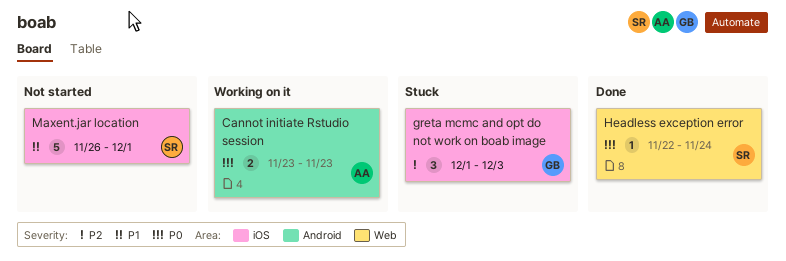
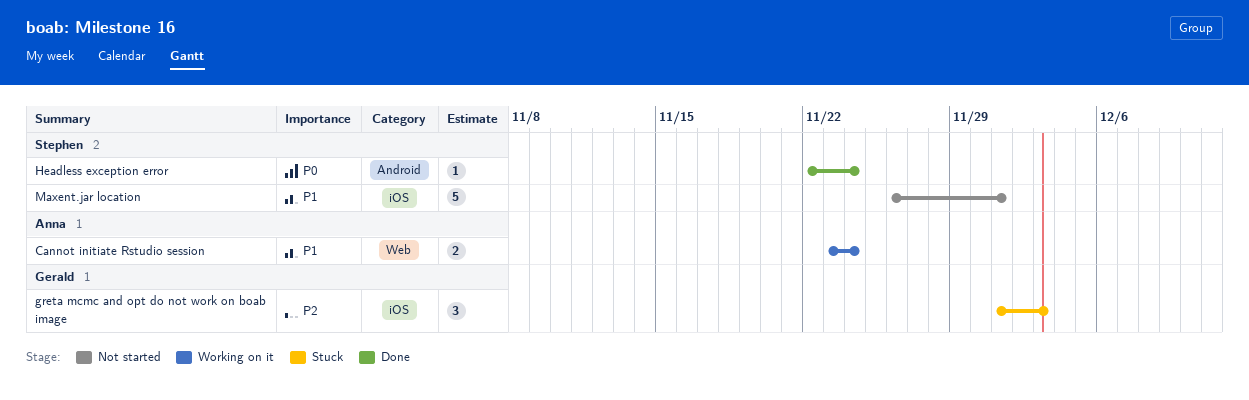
Cannot initiate Rstudio session, priority: P0 -> P1
Cannot initiate Rstudio session, label: Android -> Web
Cannot initiate Rstudio session, due: Nov 23 -> Nov 24
Headless exception error, label: Web -> Android

